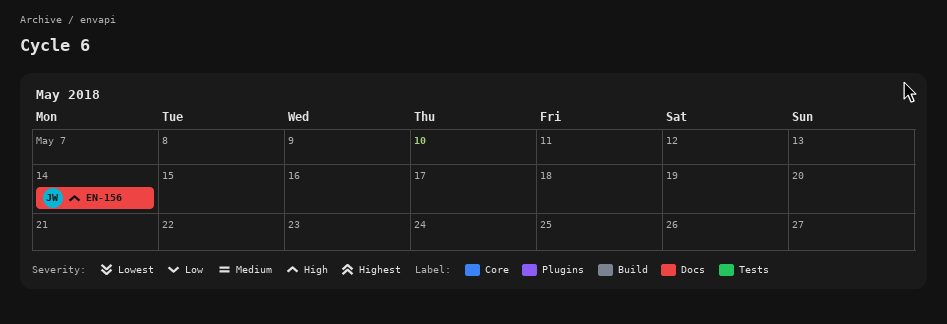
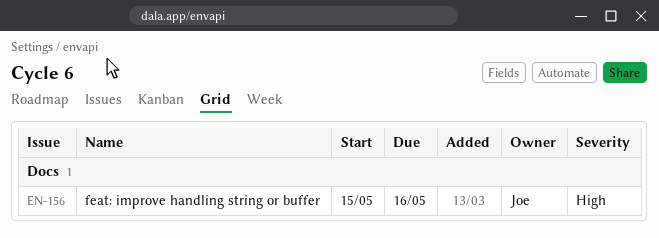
EN-156, start: May 14 -> May 15
EN-156, due: May 14 -> May 16

